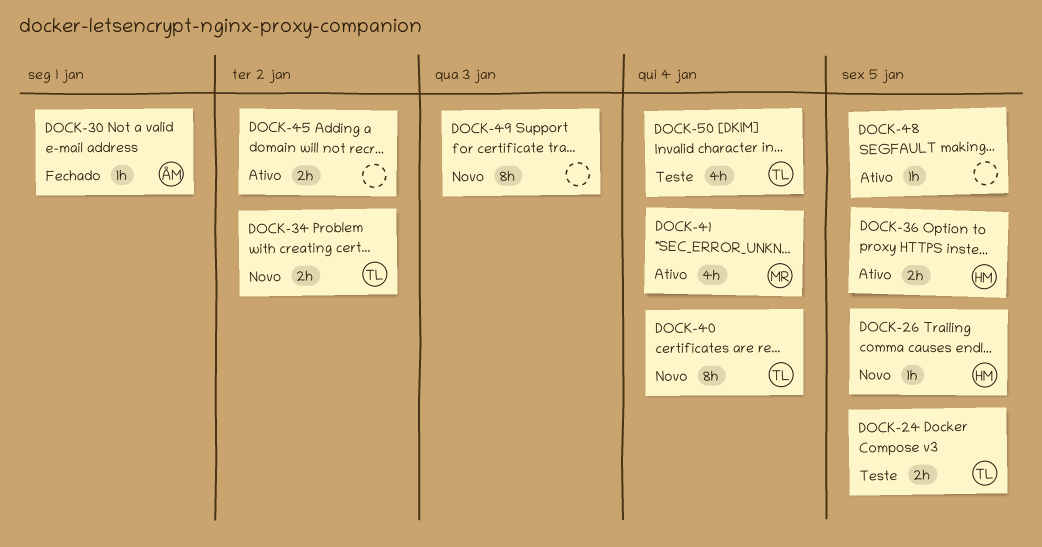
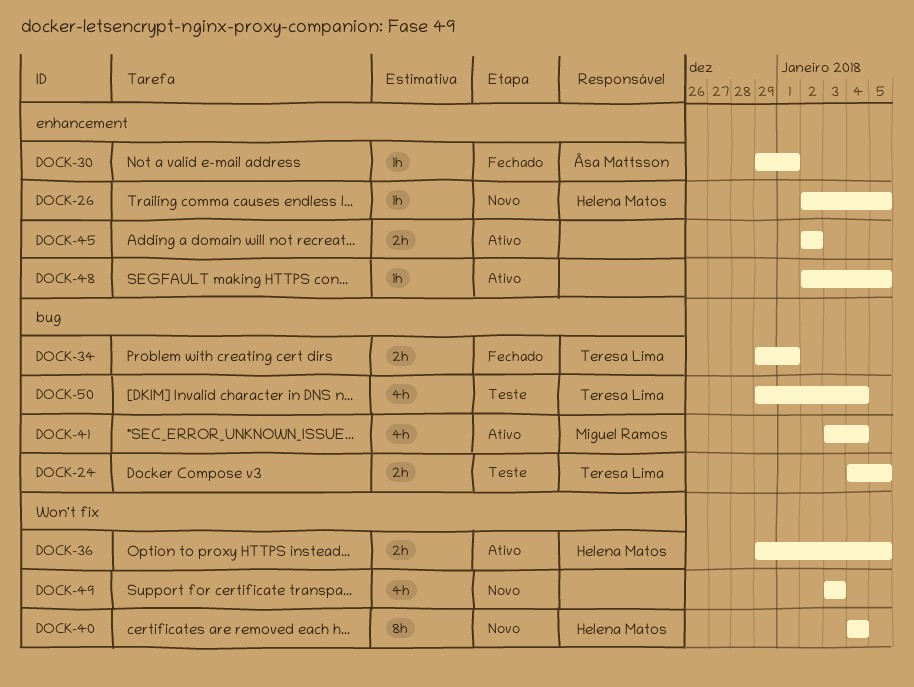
DOCK-34, status: Novo -> Fechado
DOCK-34, due: Jan 2 -> Jan 1
DOCK-40, owner: Teresa Lima -> Helena Matos
DOCK-49, estimate: 8h -> 4h

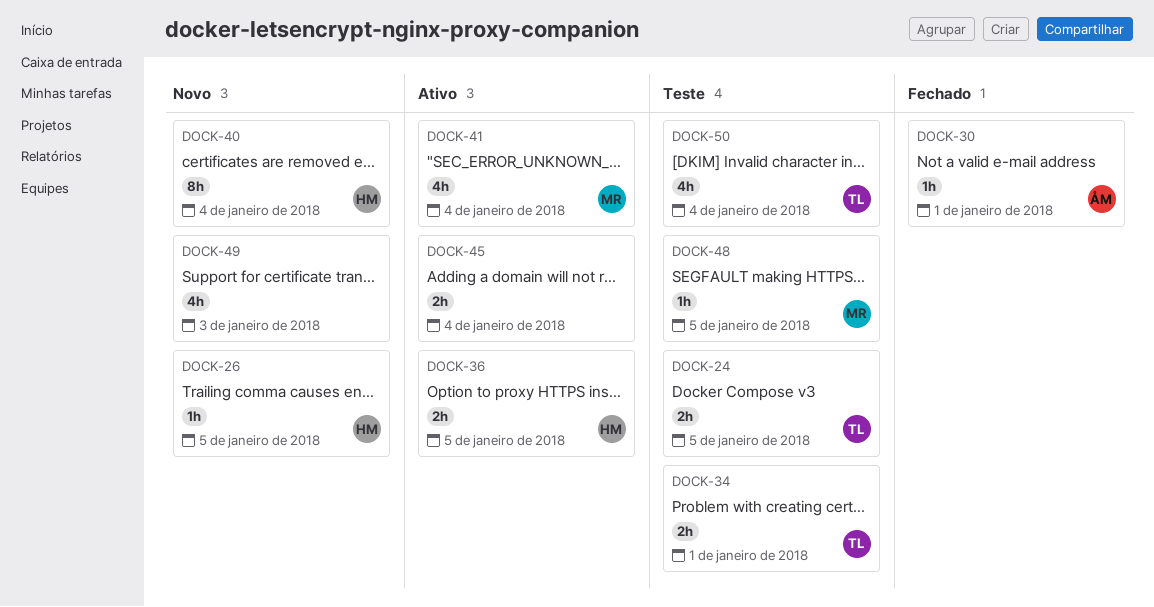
DOCK-34, status: Fechado -> Teste
DOCK-45, due: Jan 2 -> Jan 4
DOCK-48, status: Ativo -> Teste
DOCK-48, owner: none -> Miguel Ramos

